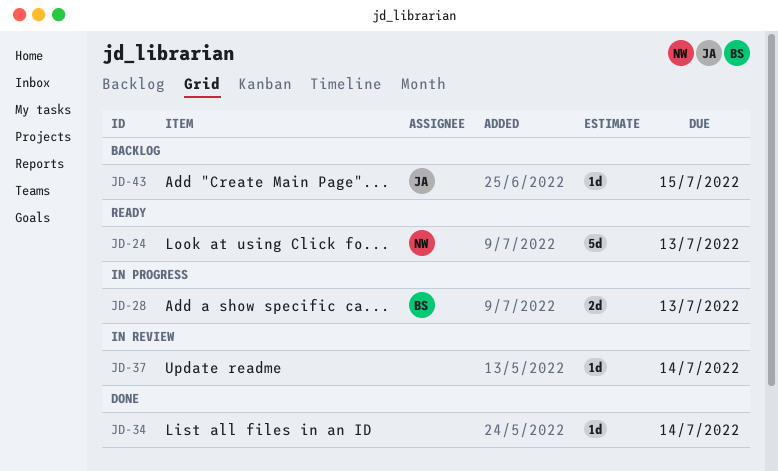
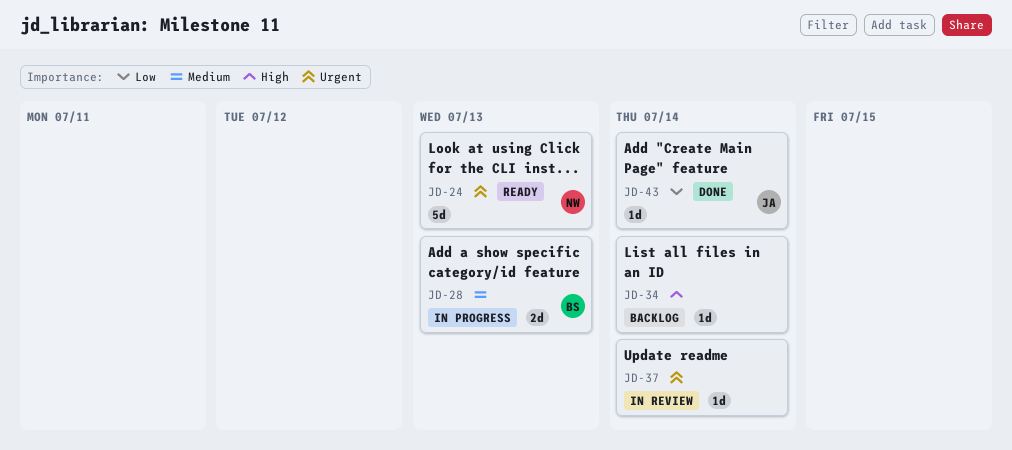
JD-34, status: Done -> Backlog
JD-43, status: Backlog -> Done
JD-43, due: Jul 15 -> Jul 14

